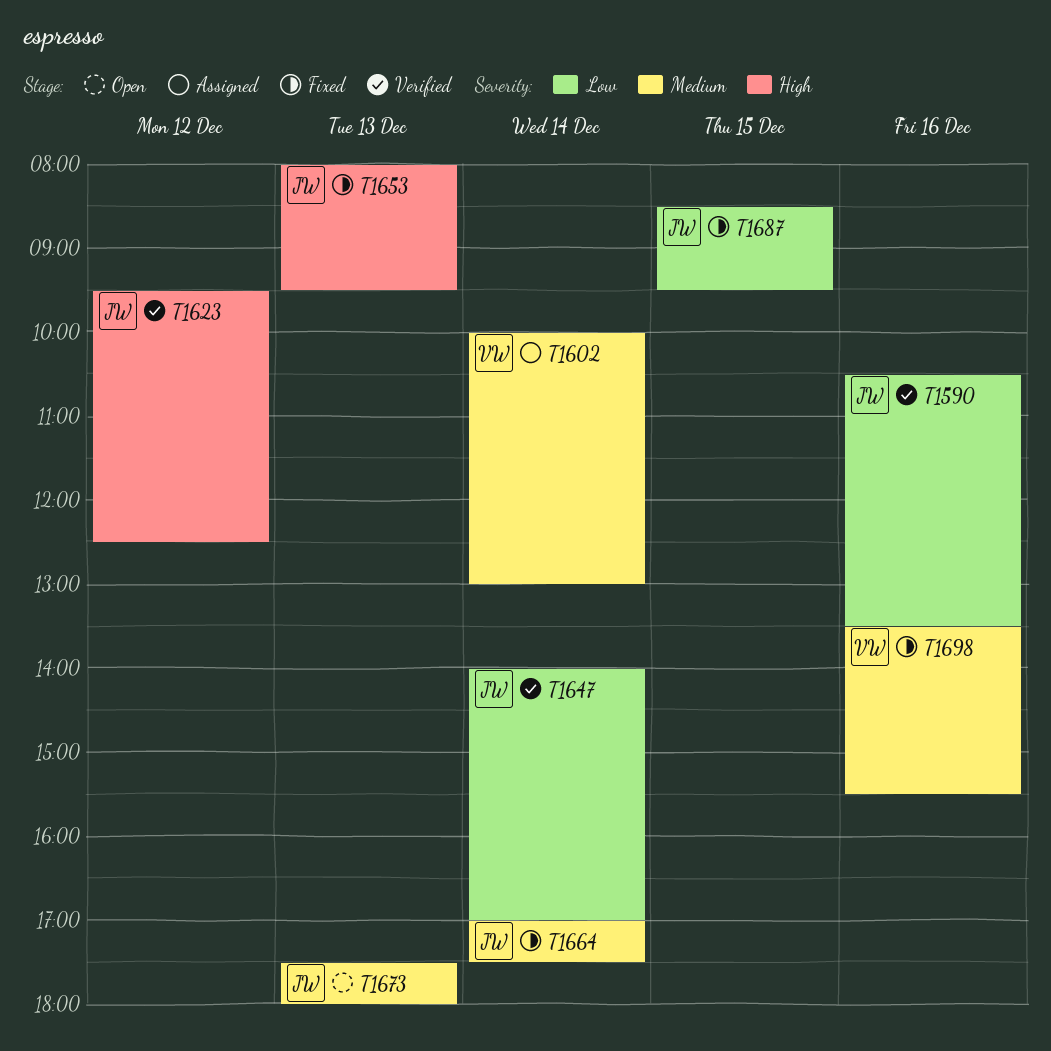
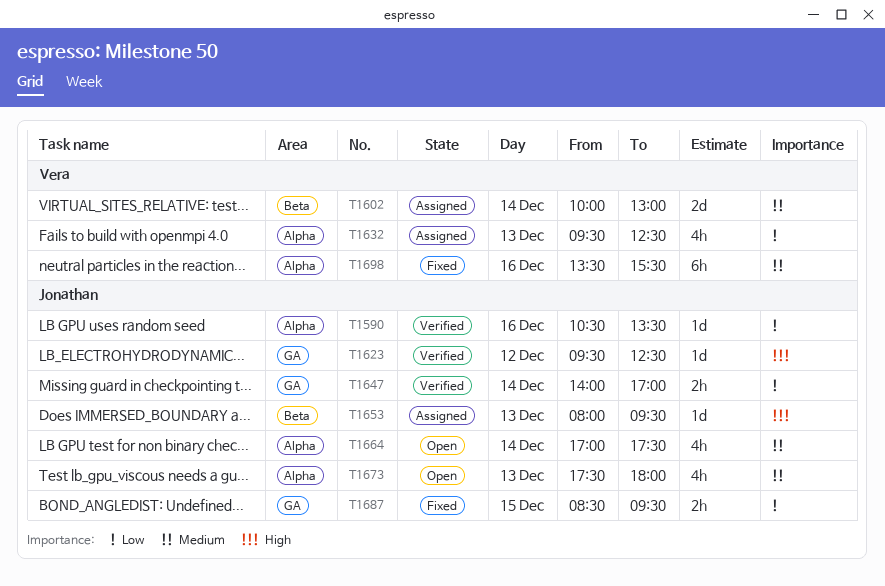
T1632: none -> present
T1653, status: Fixed -> Assigned
T1664, status: Fixed -> Open

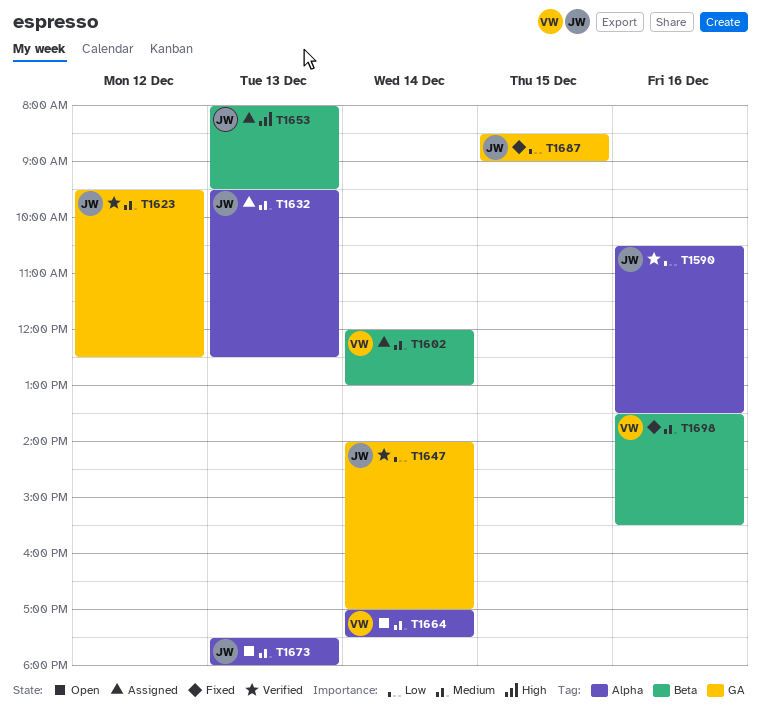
T1602, begins: 10:00 -> 12:00
T1623, priority: High -> Medium
T1632, owner: Vera -> Jonathan
T1632, priority: Low -> Medium
T1664, owner: Jonathan -> Vera
T1687, ends: 09:30 -> 09:00
T1698, label: Alpha -> Beta

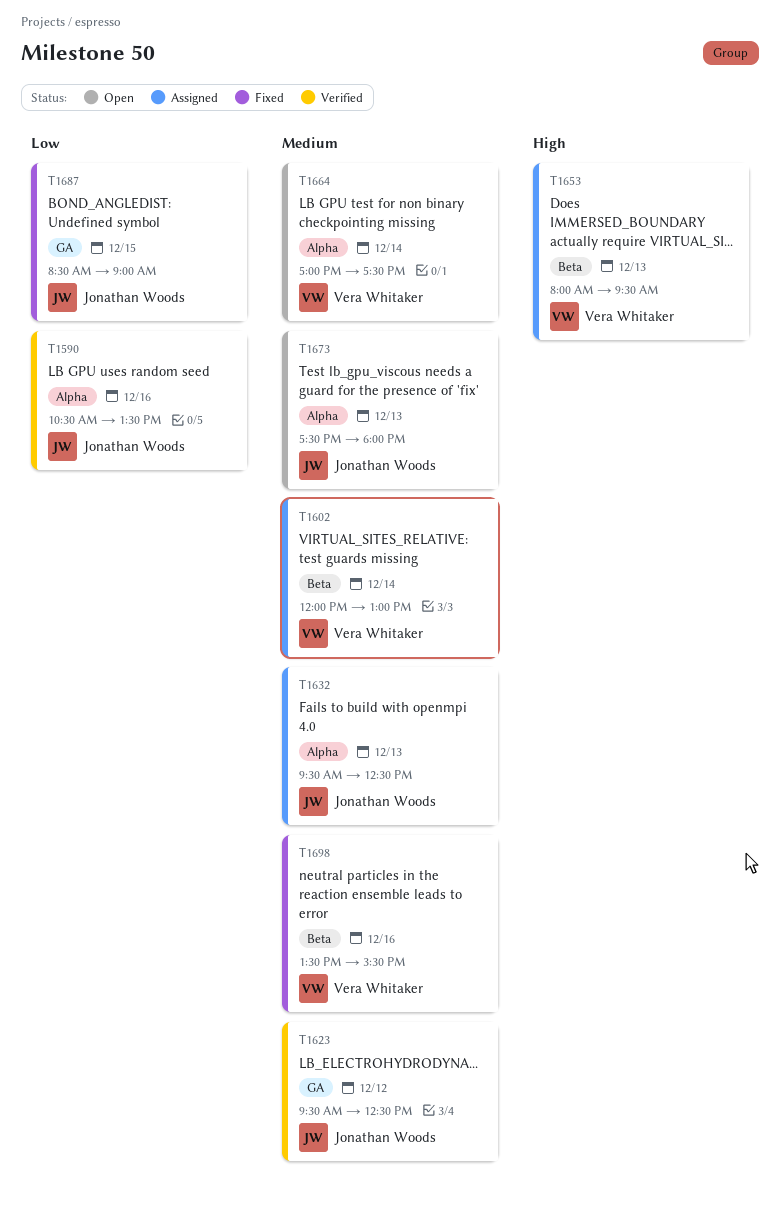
T1647: present -> none
T1653, owner: Jonathan Woods -> Vera Whitaker

